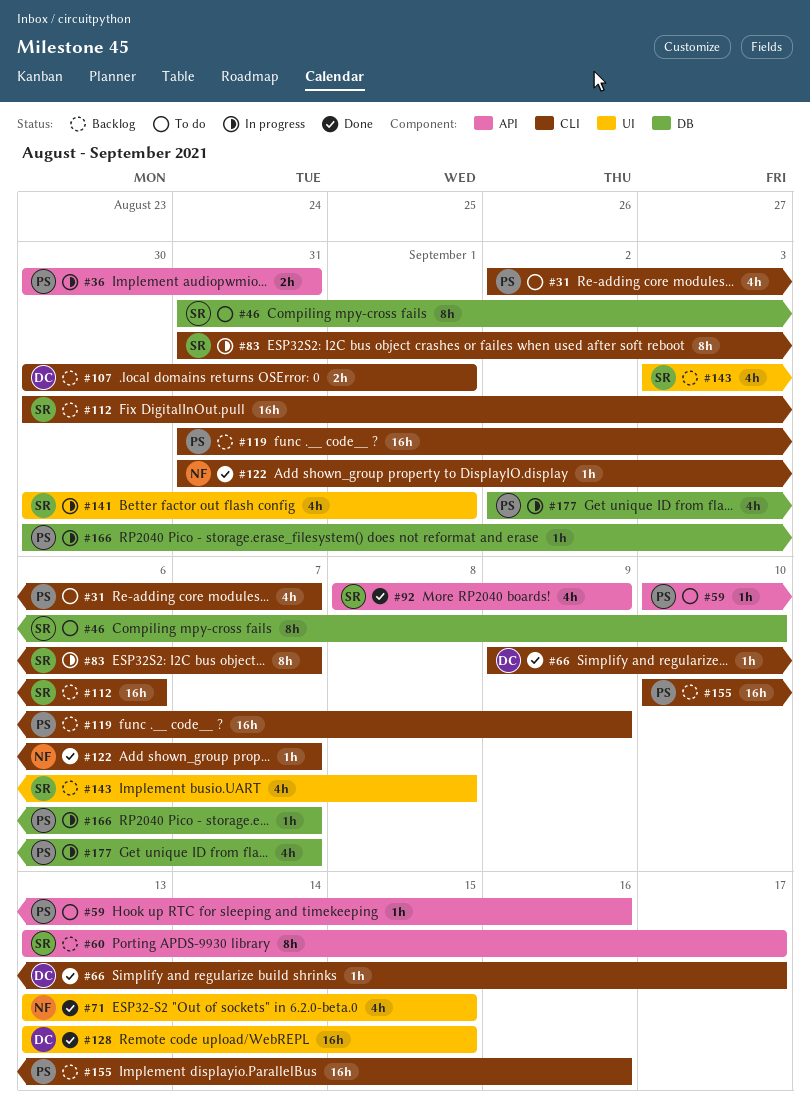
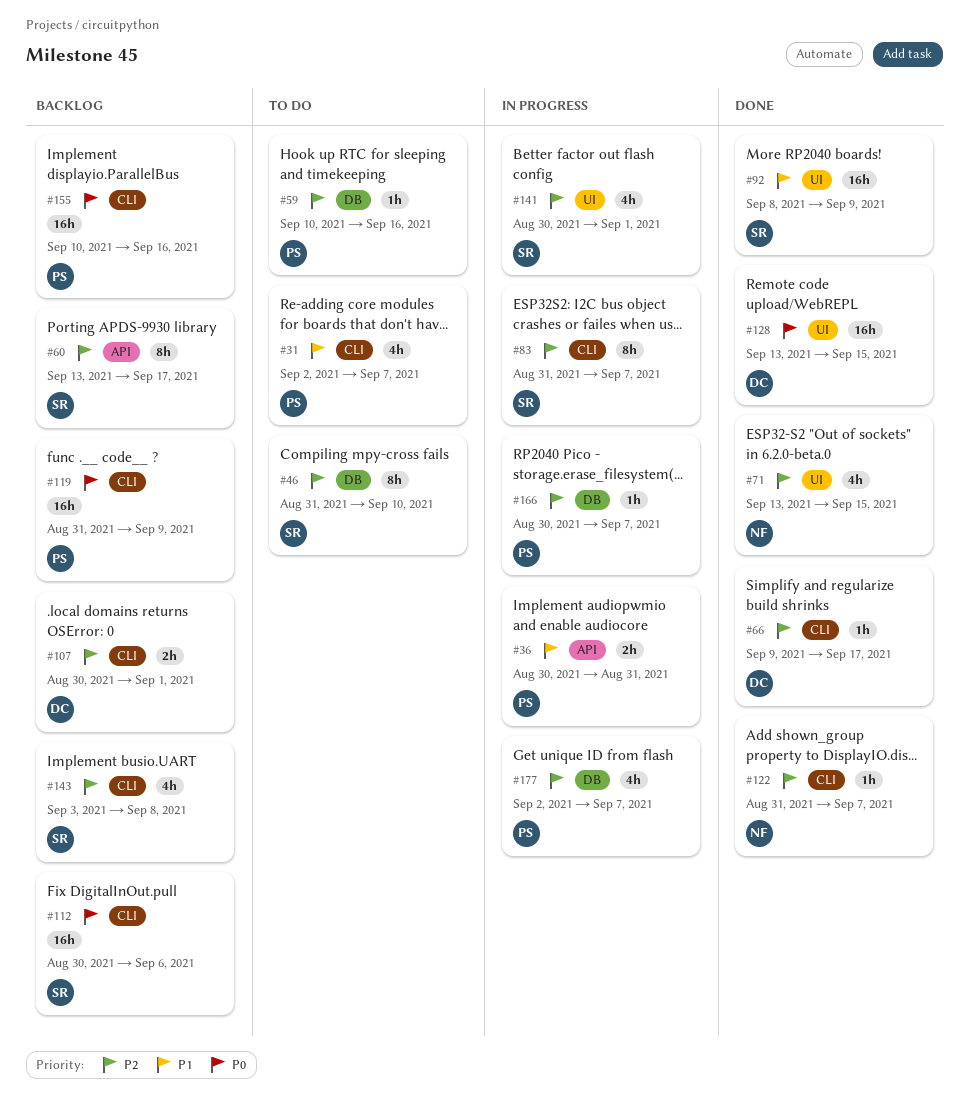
#59, label: API -> DB
#92, label: API -> UI
#92, estimate: 4h -> 16h
#143, label: UI -> CLI

